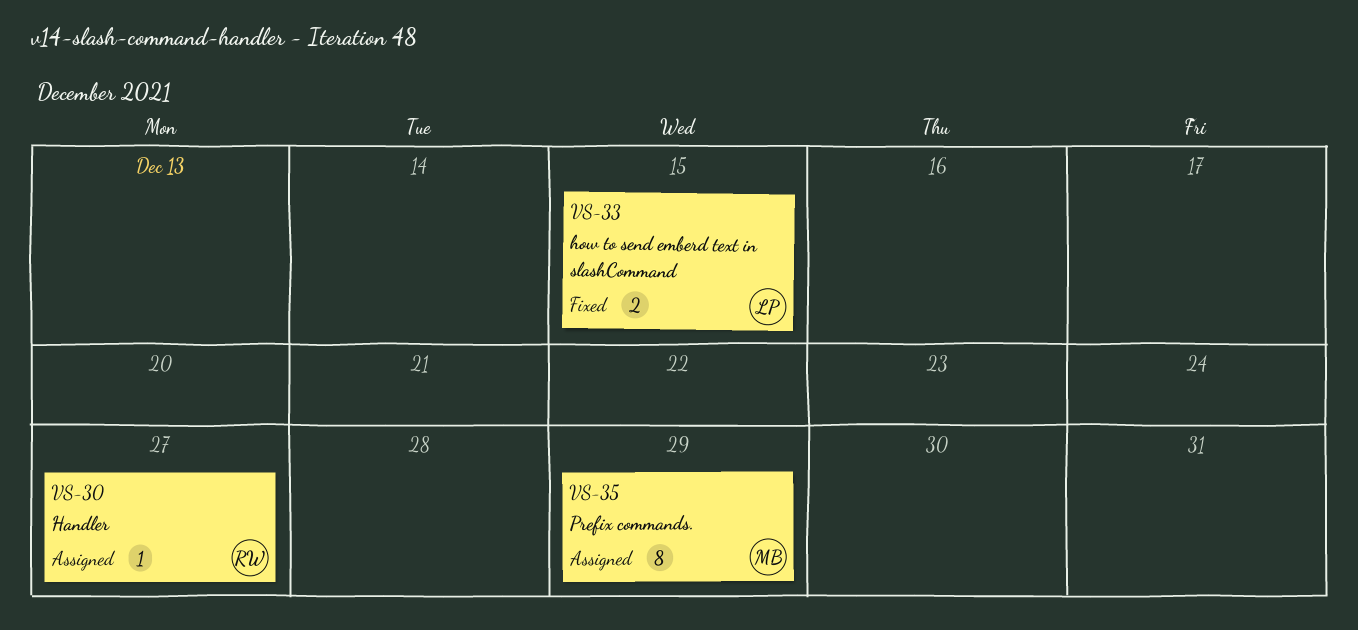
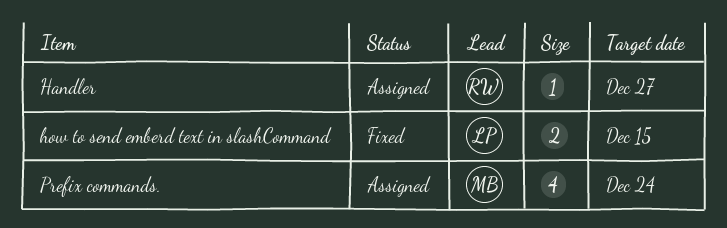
Prefix commands., estimate: 8 -> 4
Prefix commands., due: Dec 29 -> Dec 24

